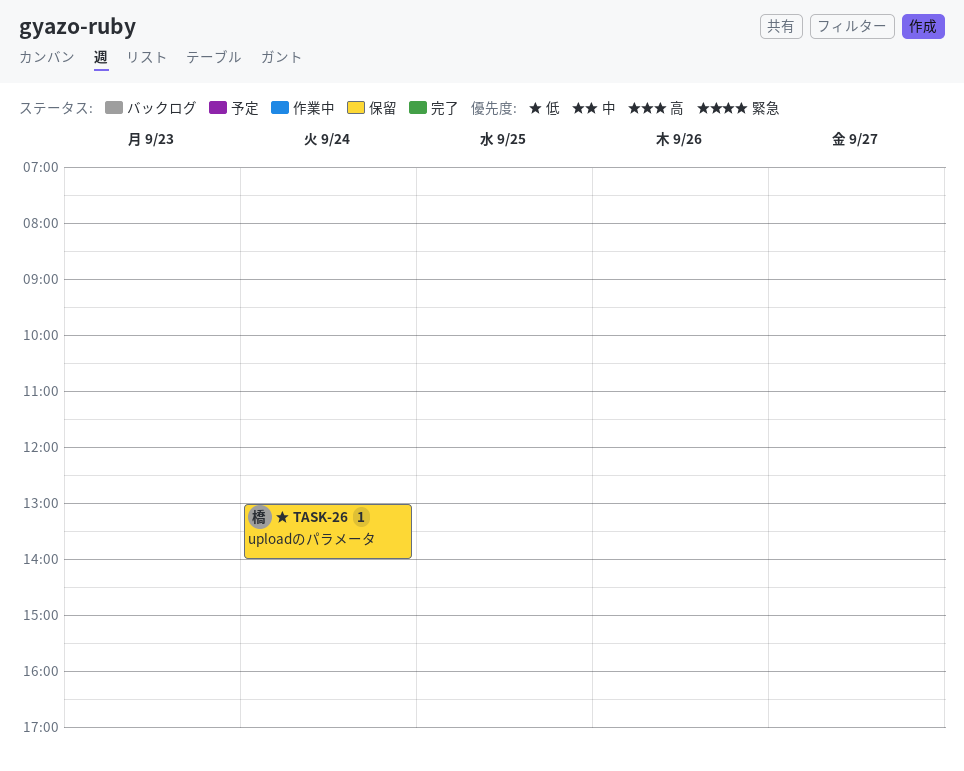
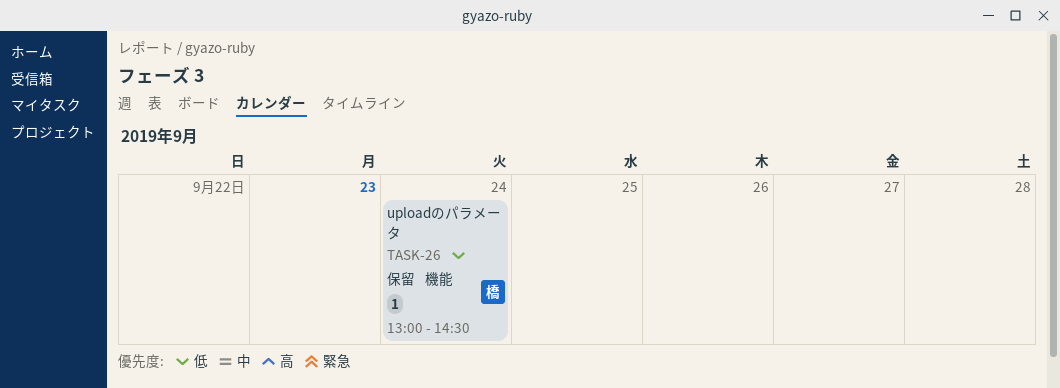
TASK-26, ends: 14:00 -> 14:30

